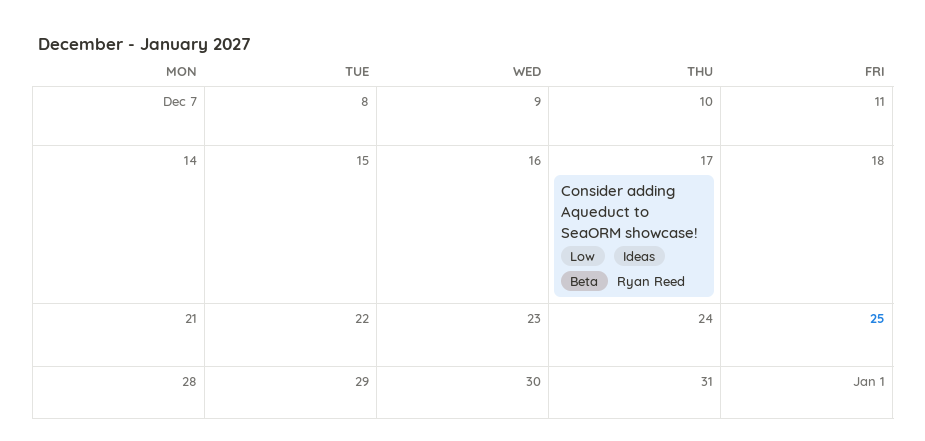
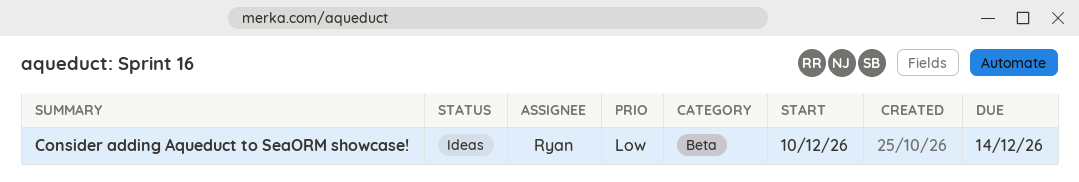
Consider adding Aqueduct to SeaORM showcase!, due: Dec 17 -> Dec 14

